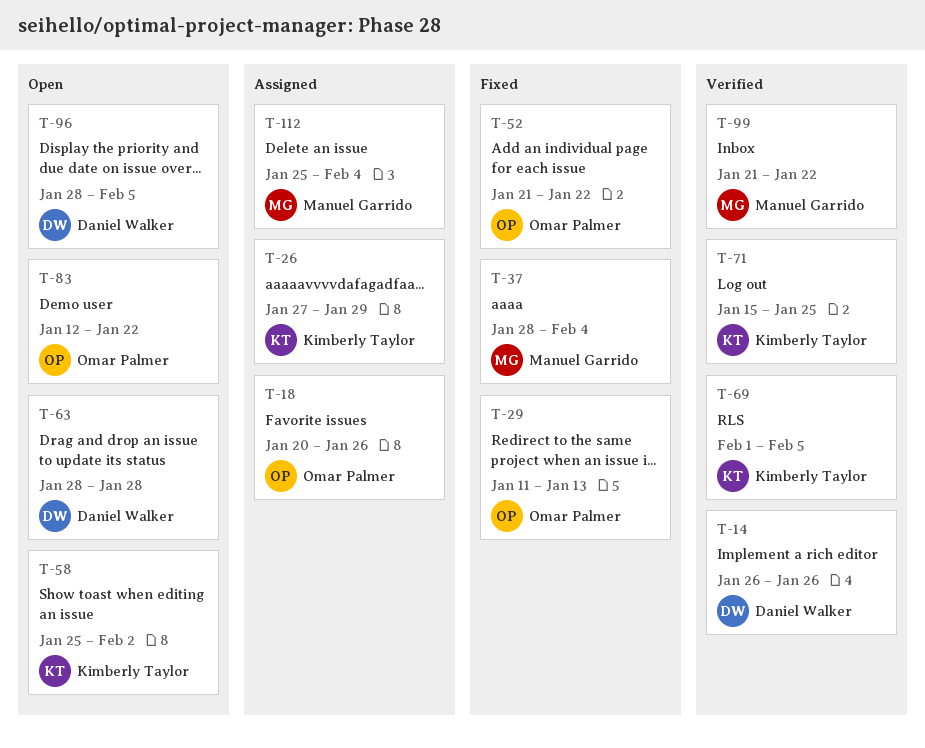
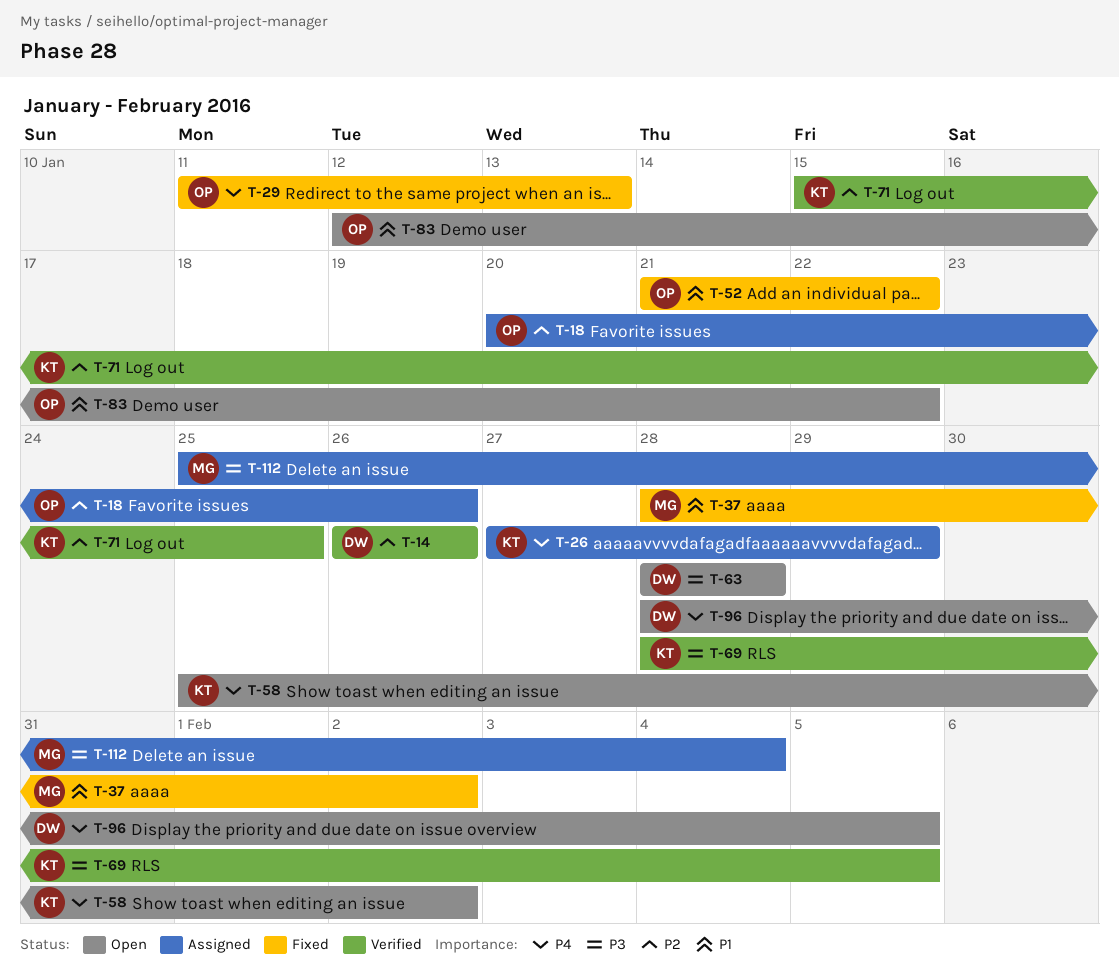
T-37, due: Feb 4 -> Feb 2
T-69, start: Feb 1 -> Jan 28
T-99: present -> none

